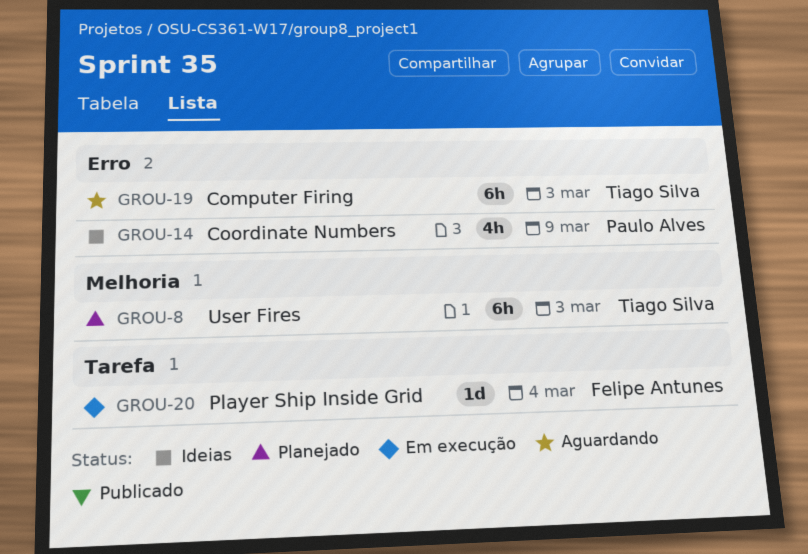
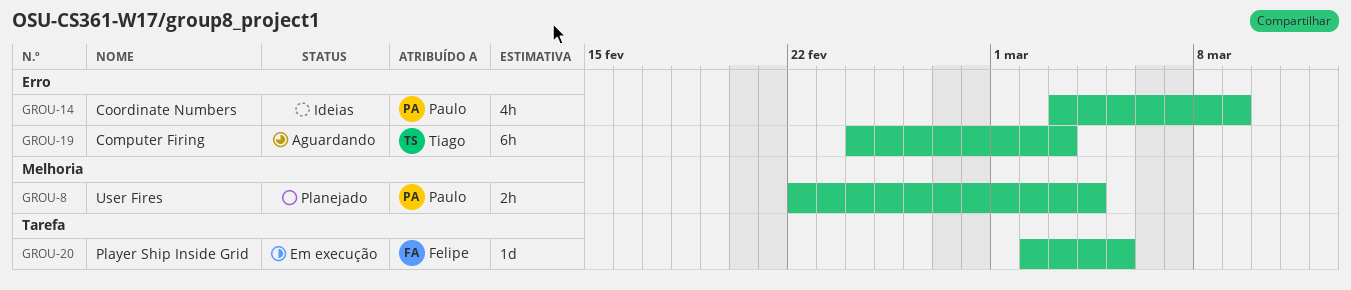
GROU-8, owner: Tiago Silva -> Paulo Alves
GROU-8, estimate: 6h -> 2h
GROU-8, due: Mar 3 -> Mar 4
GROU-20, due: Mar 4 -> Mar 5

